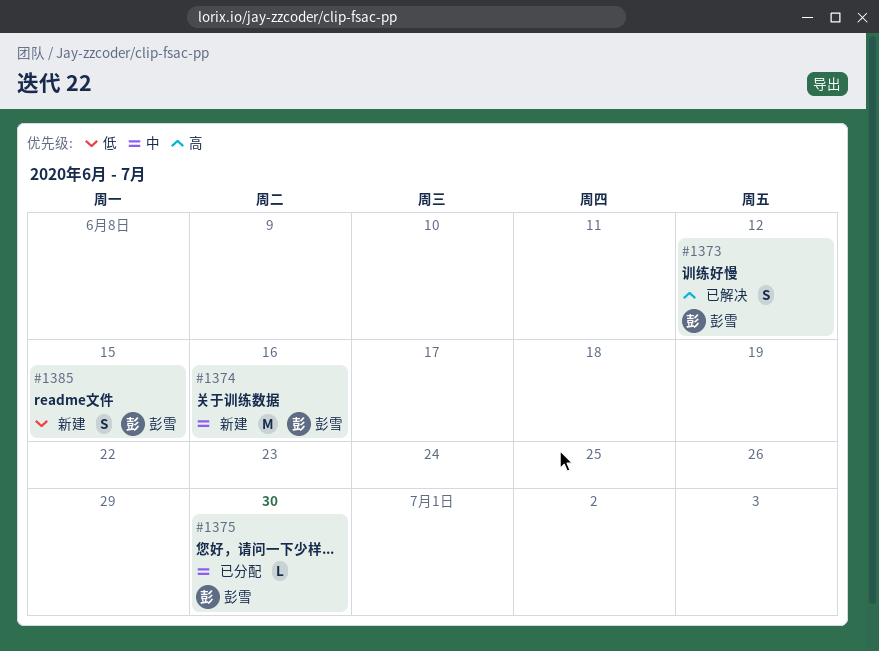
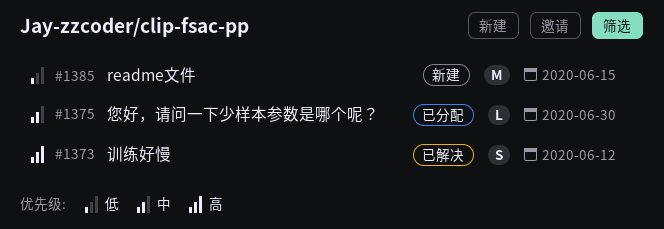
#1374: present -> none
#1385, estimate: S -> M

